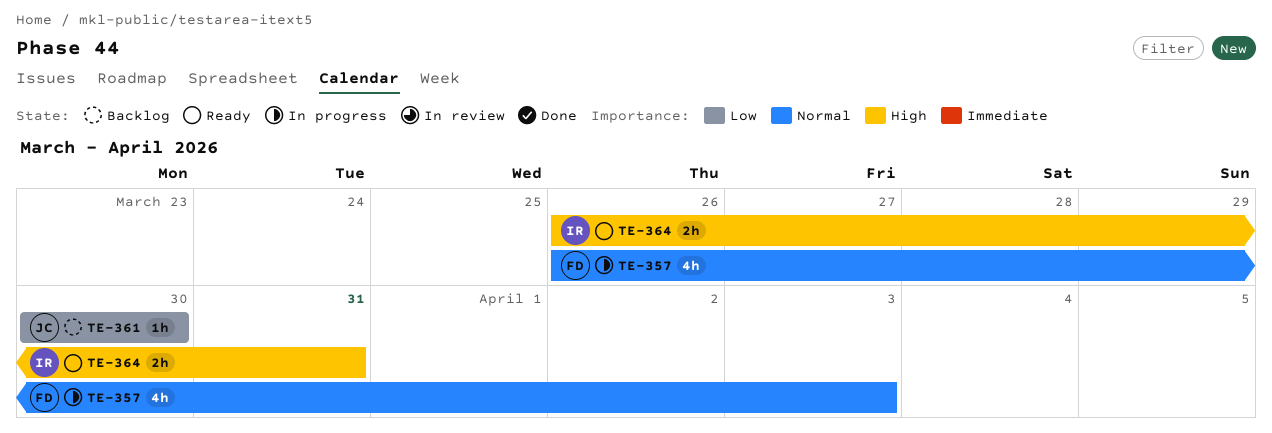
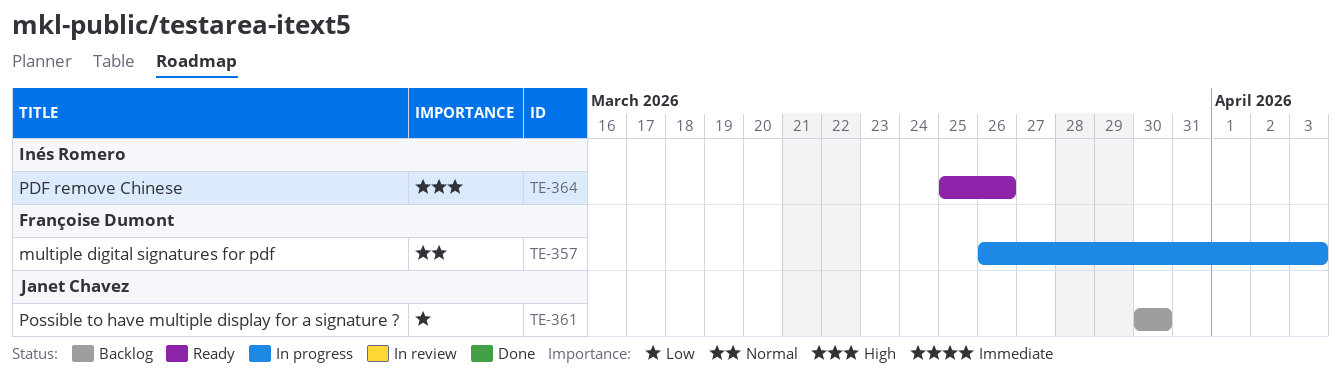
TE-364, start: Mar 26 -> Mar 25
TE-364, due: Mar 31 -> Mar 26

